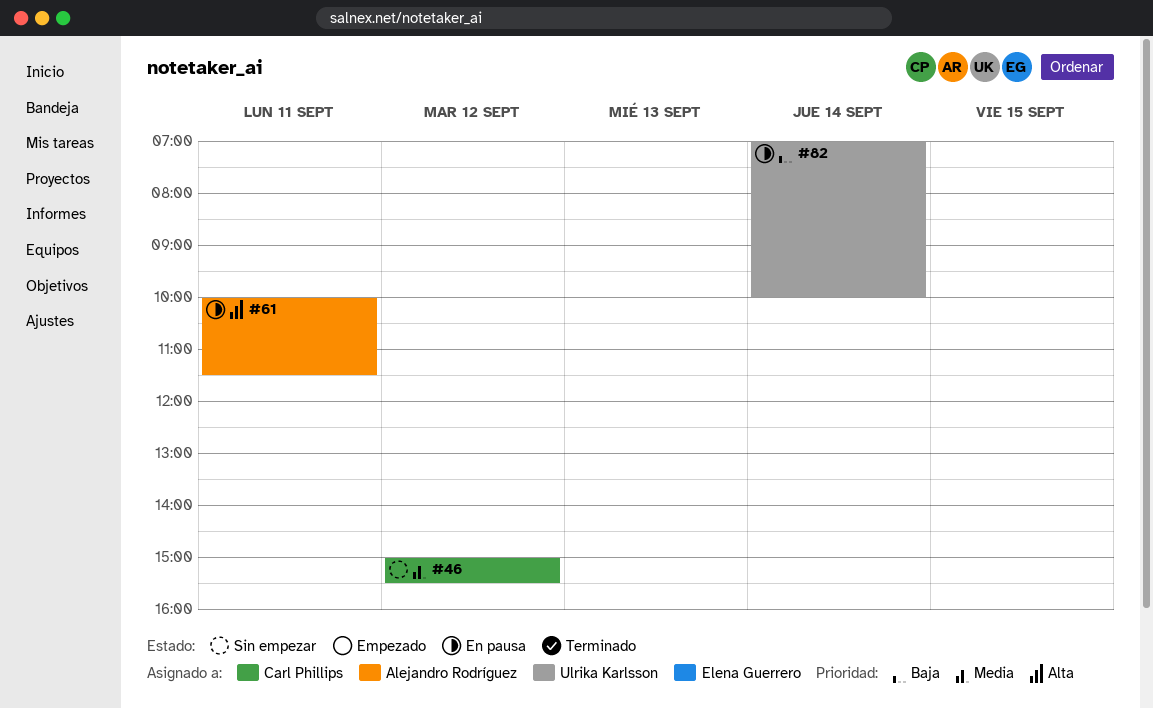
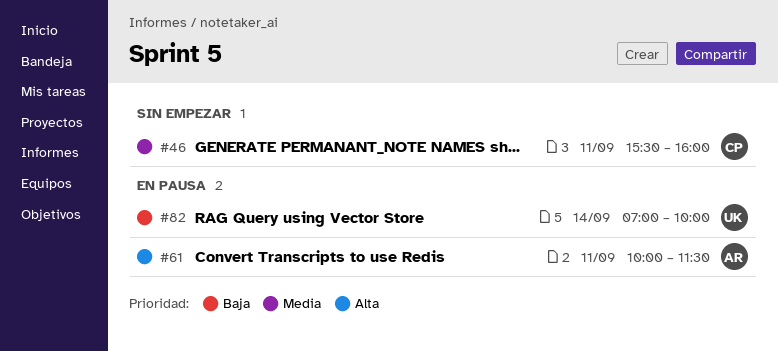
#46, day: Sep 12 -> Sep 11
#46, begins: 15:00 -> 15:30
#46, ends: 15:30 -> 16:00

